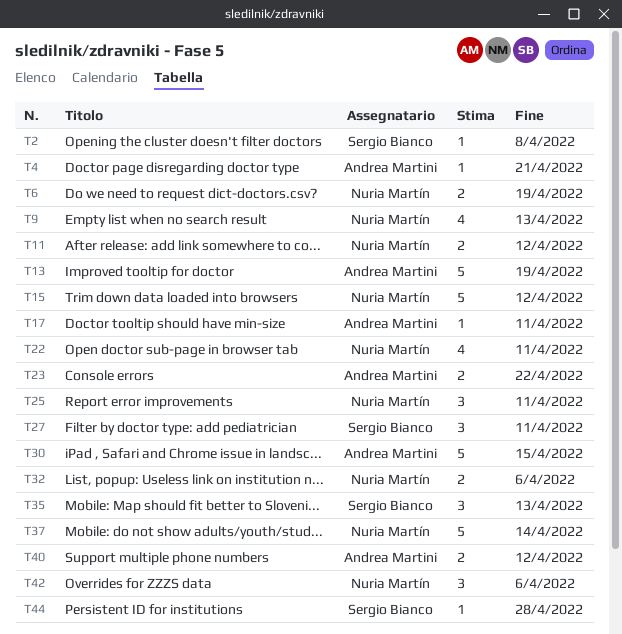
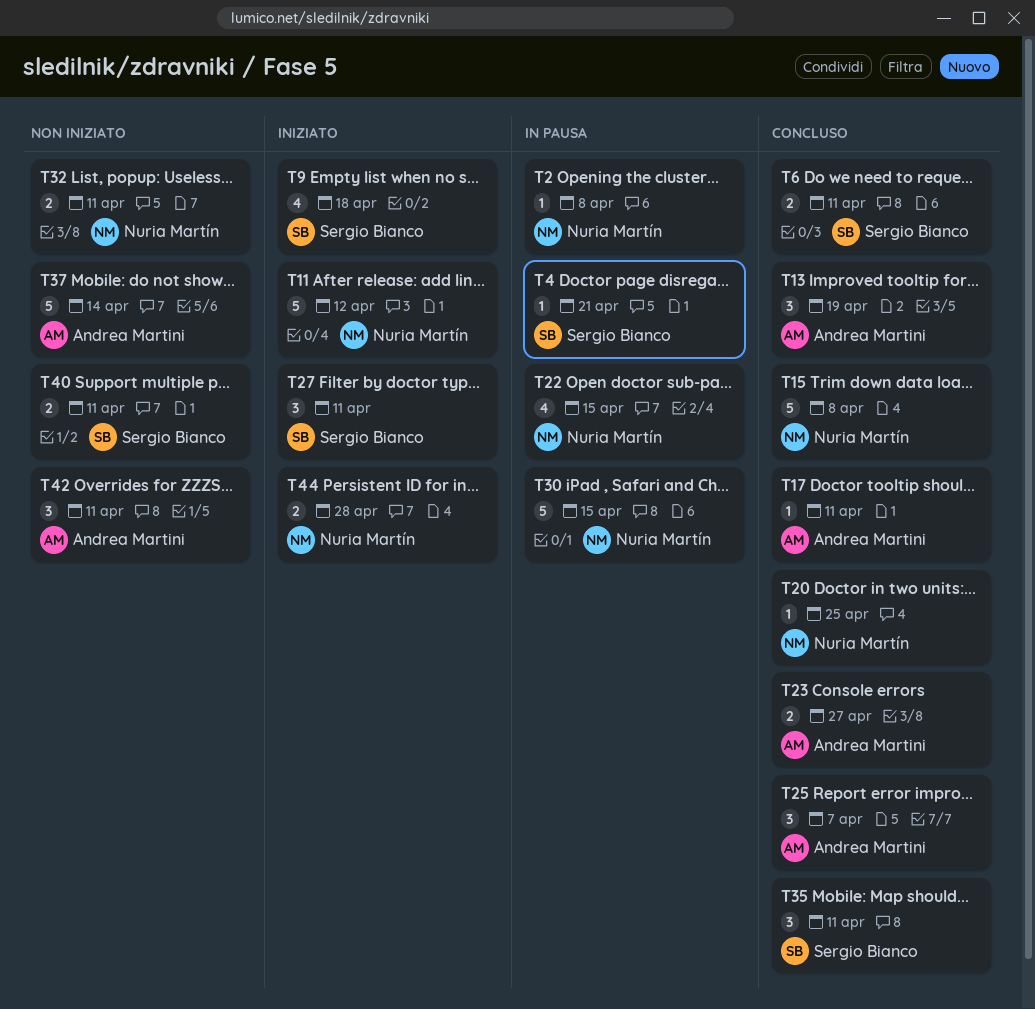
T2, owner: Sergio Bianco -> Nuria Martín
T4, owner: Andrea Martini -> Sergio Bianco
T6, owner: Nuria Martín -> Sergio Bianco
T6, due: Apr 19 -> Apr 11
T9, owner: Nuria Martín -> Sergio Bianco
T9, due: Apr 13 -> Apr 18
T11, estimate: 2 -> 5
T13, estimate: 5 -> 3
T15, due: Apr 12 -> Apr 8
T20: none -> present
T22, due: Apr 11 -> Apr 15
T23, due: Apr 22 -> Apr 27
T25, owner: Nuria Martín -> Andrea Martini
T25, due: Apr 11 -> Apr 7
T30, owner: Andrea Martini -> Nuria Martín
T32, due: Apr 6 -> Apr 11
T35, due: Apr 13 -> Apr 11
T37, owner: Nuria Martín -> Andrea Martini
T40, owner: Andrea Martini -> Sergio Bianco
T40, due: Apr 12 -> Apr 11
T42, owner: Nuria Martín -> Andrea Martini
T42, due: Apr 6 -> Apr 11
T44, owner: Sergio Bianco -> Nuria Martín
T44, estimate: 1 -> 2

